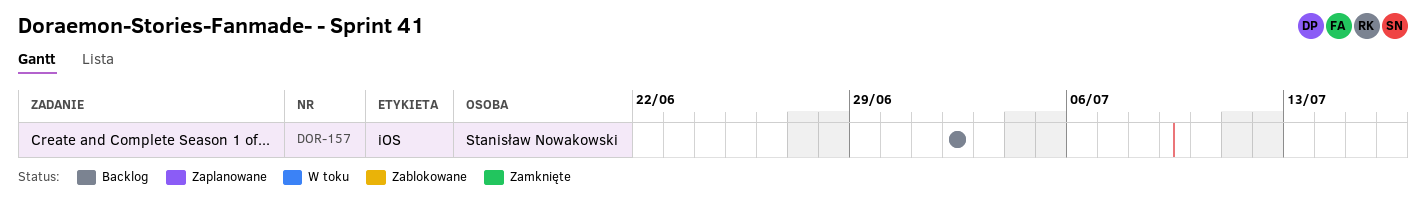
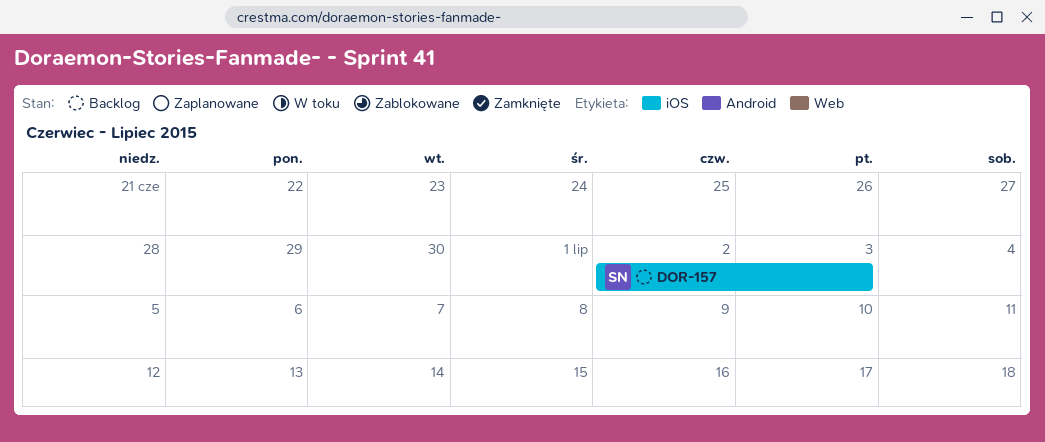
DOR-157, due: Jul 2 -> Jul 3

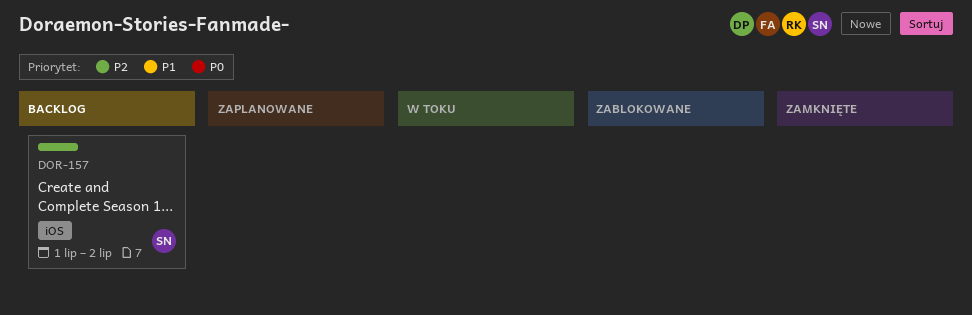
DOR-157, start: Jul 2 -> Jul 1
DOR-157, due: Jul 3 -> Jul 2

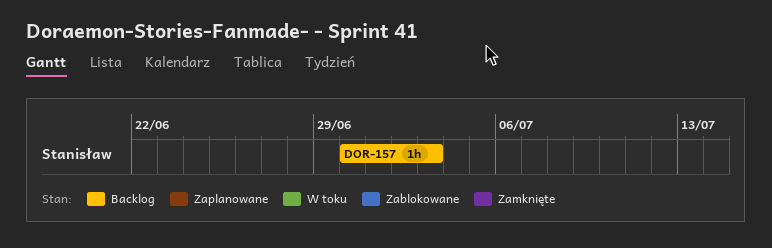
DOR-157, start: Jul 1 -> Jun 30
DOR-157, due: Jul 2 -> Jul 3

